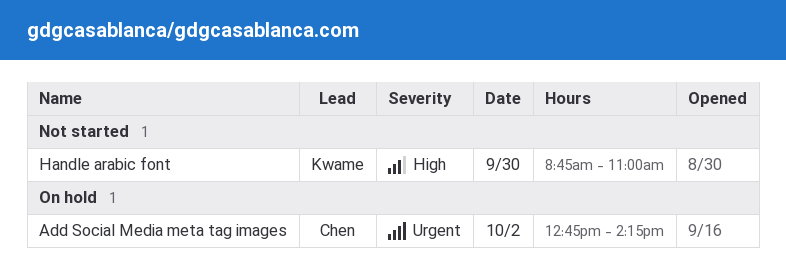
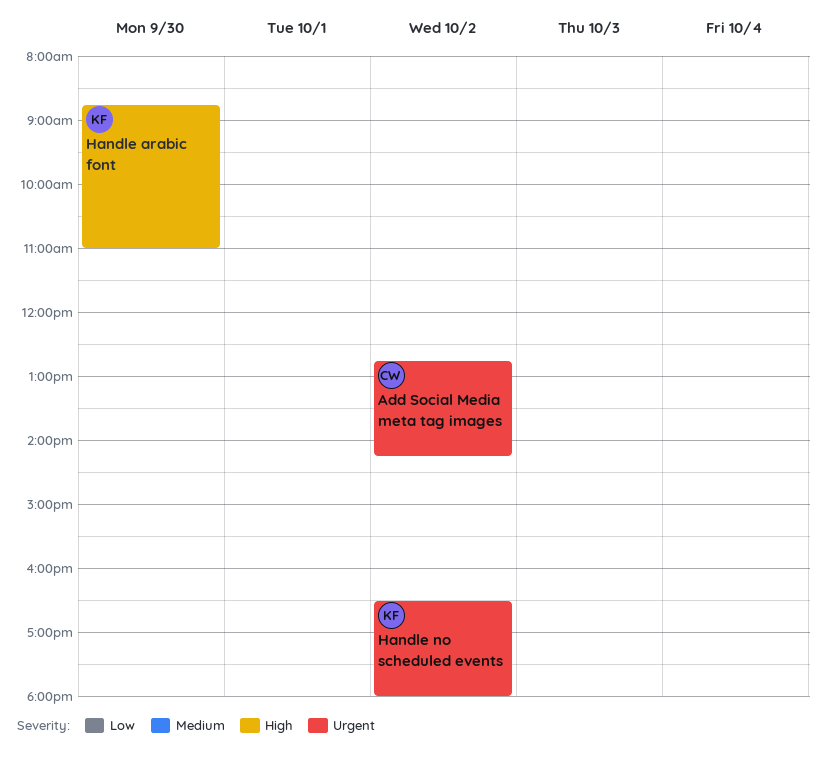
Handle no scheduled events: none -> present

